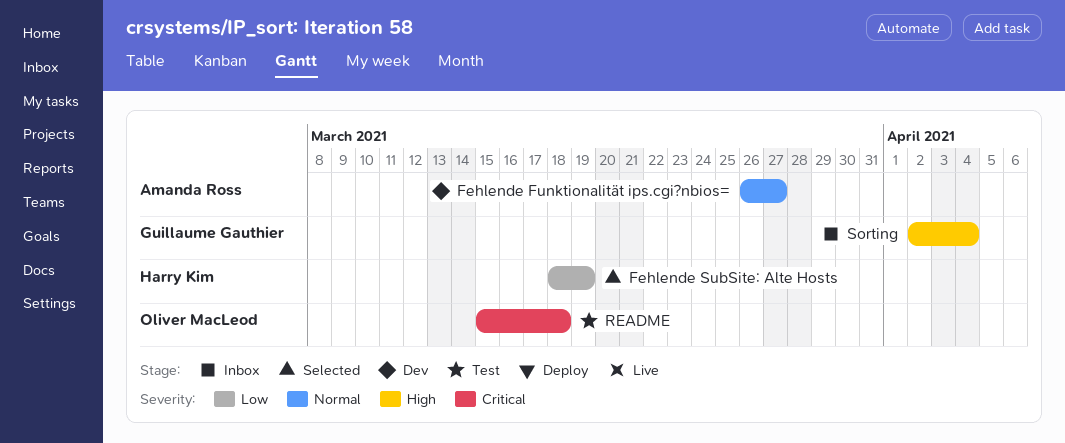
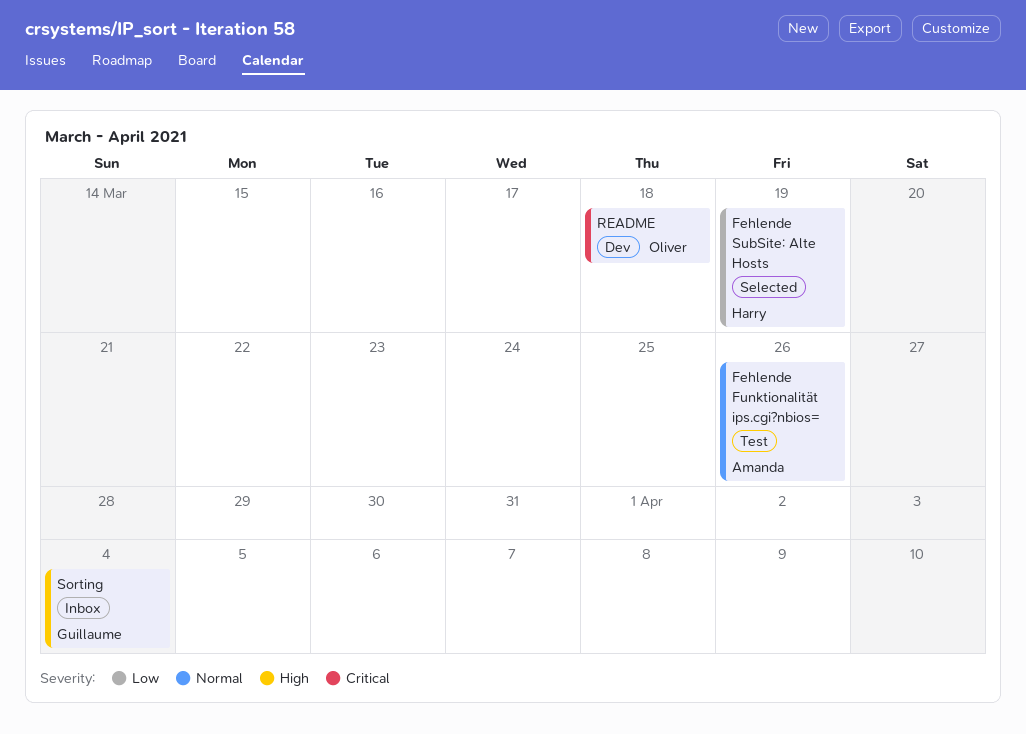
Fehlende Funktionalität ips.cgi?nbios=, status: Dev -> Test
Fehlende Funktionalität ips.cgi?nbios=, due: Mar 27 -> Mar 26
README, status: Test -> Dev

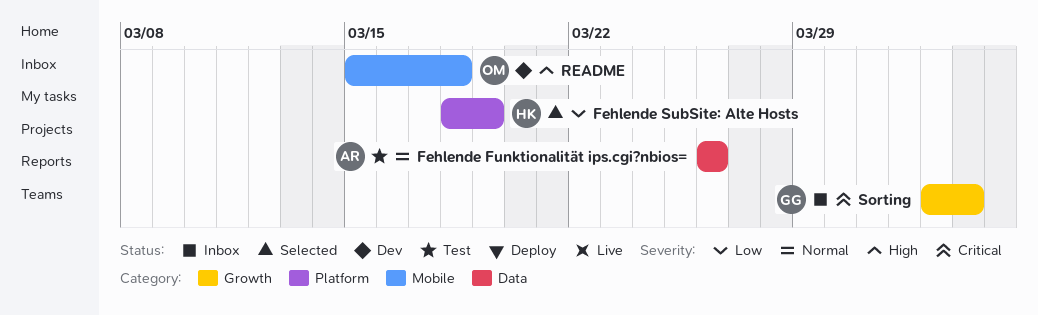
README, priority: Critical -> High
Sorting, priority: High -> Critical
Sorting, due: Apr 4 -> Apr 3

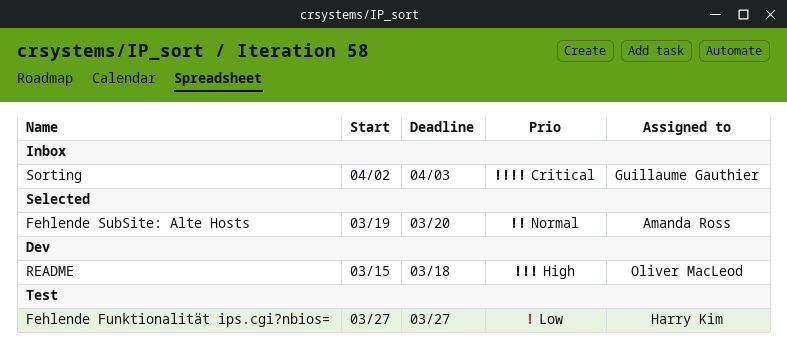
Fehlende Funktionalität ips.cgi?nbios=, owner: Amanda Ross -> Harry Kim
Fehlende Funktionalität ips.cgi?nbios=, priority: Normal -> Low
Fehlende Funktionalität ips.cgi?nbios=, start: Mar 26 -> Mar 27
Fehlende Funktionalität ips.cgi?nbios=, due: Mar 26 -> Mar 27
Fehlende SubSite: Alte Hosts, owner: Harry Kim -> Amanda Ross
Fehlende SubSite: Alte Hosts, priority: Low -> Normal
Fehlende SubSite: Alte Hosts, start: Mar 18 -> Mar 19
Fehlende SubSite: Alte Hosts, due: Mar 19 -> Mar 20

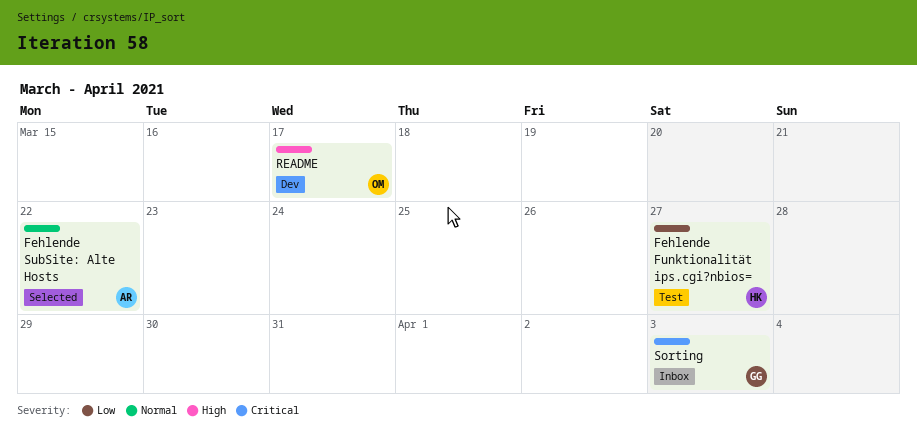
Fehlende SubSite: Alte Hosts, due: Mar 20 -> Mar 22
README, due: Mar 18 -> Mar 17

